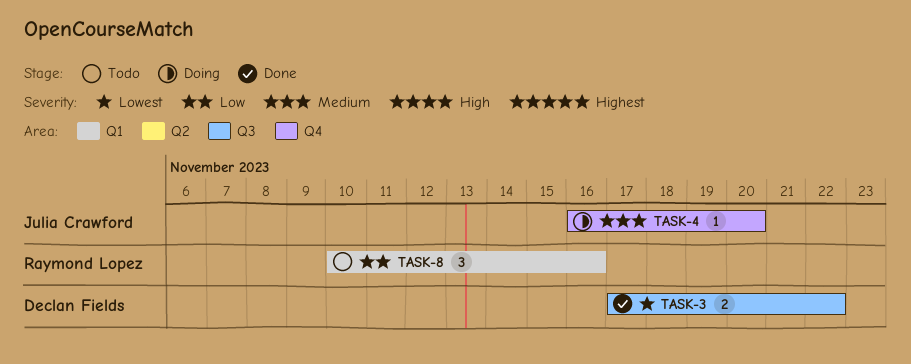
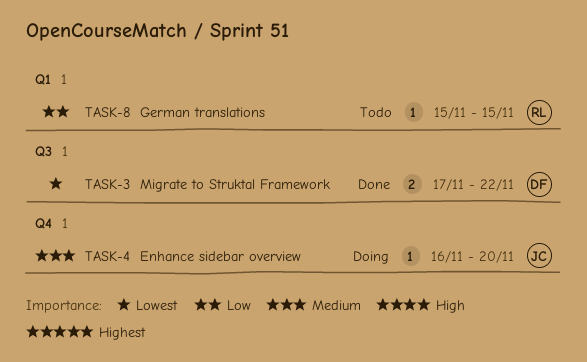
TASK-8, estimate: 3 -> 1
TASK-8, start: Nov 10 -> Nov 15
TASK-8, due: Nov 16 -> Nov 15

